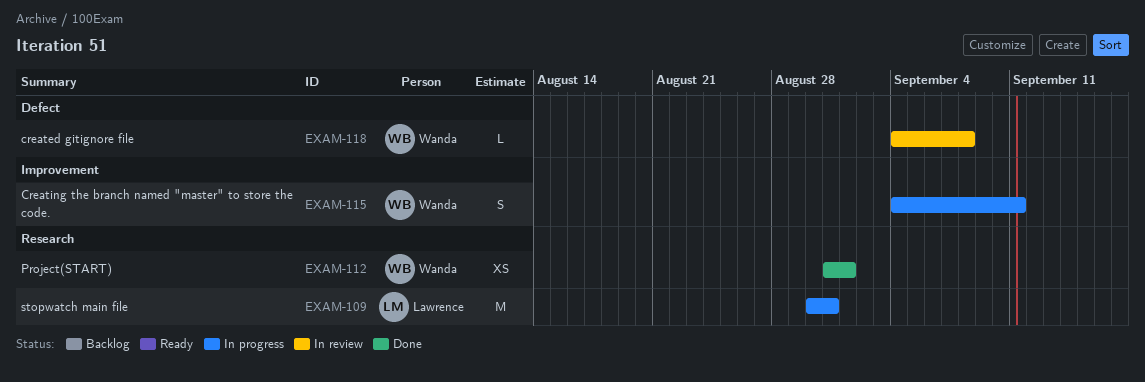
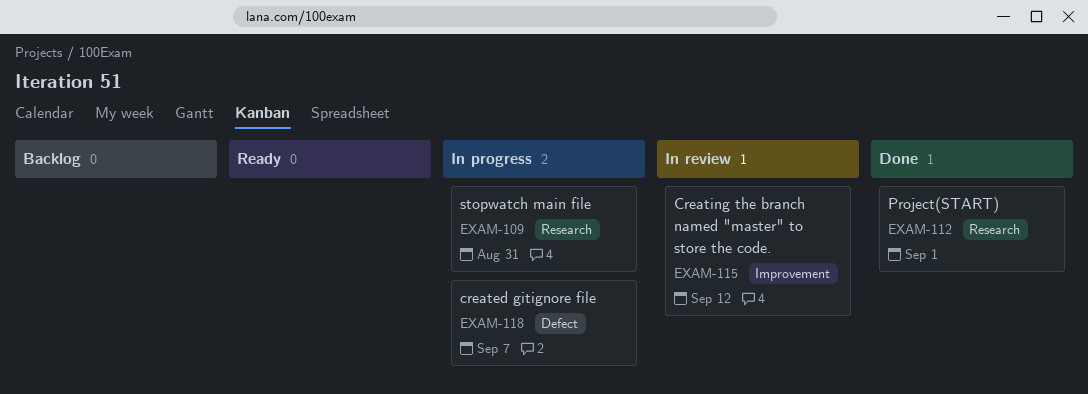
EXAM-115, status: In progress -> In review
EXAM-115, due: Sep 11 -> Sep 12
EXAM-118, status: In review -> In progress
EXAM-118, due: Sep 8 -> Sep 7

